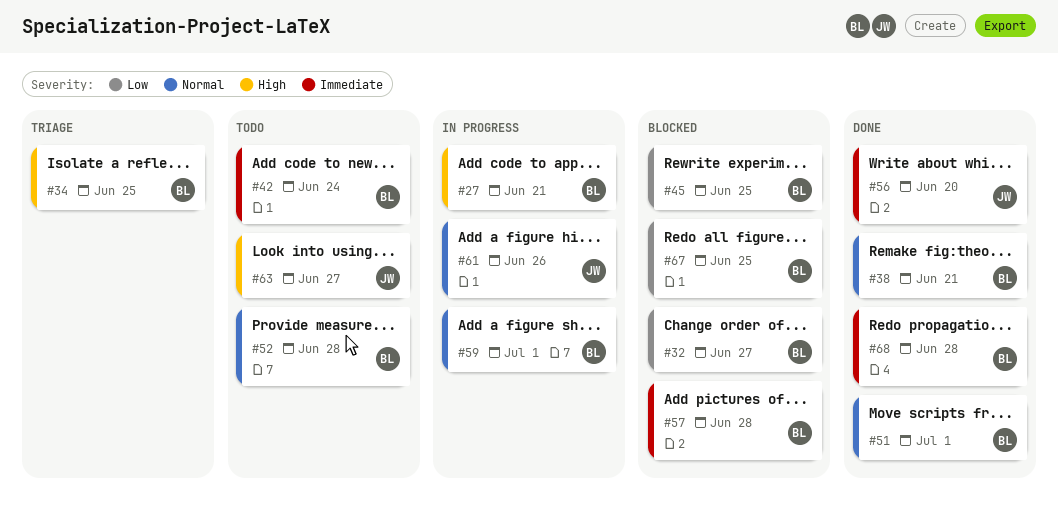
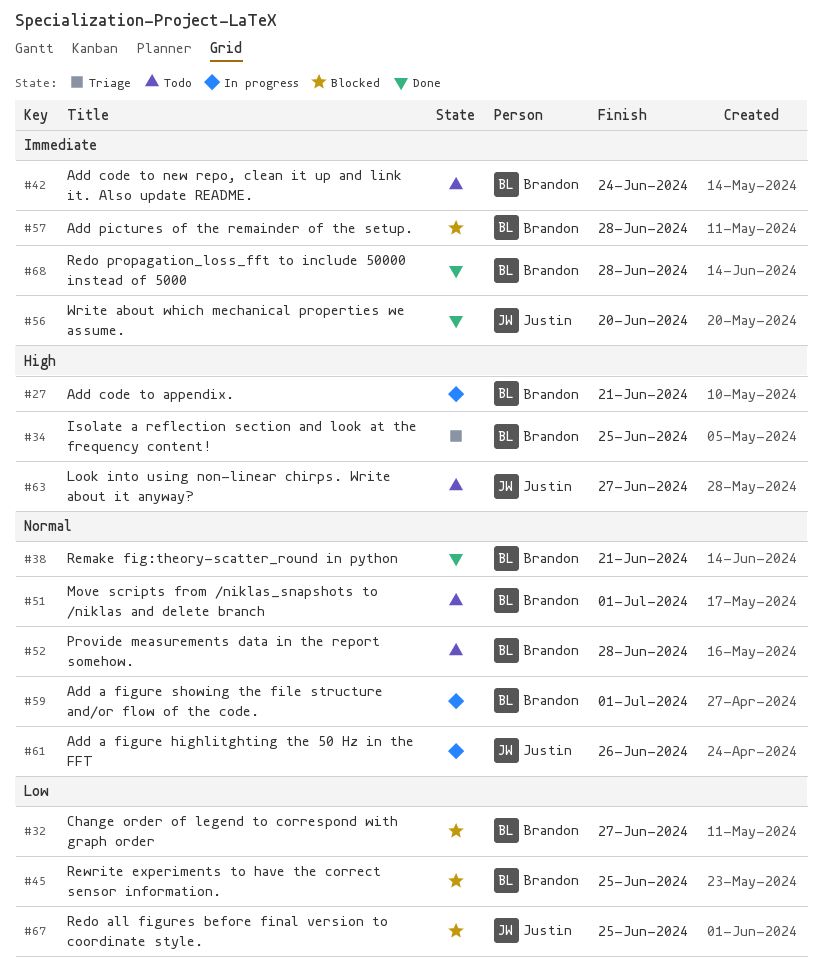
#51, status: Done -> Todo
#67, owner: Brandon -> Justin

